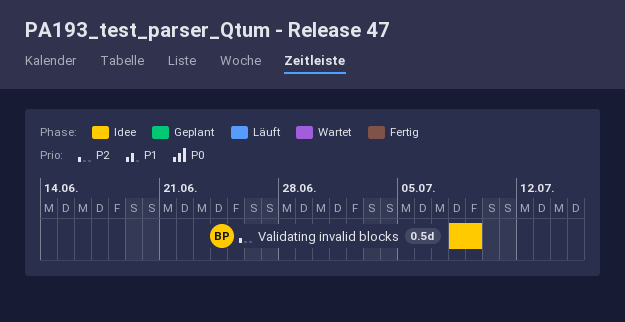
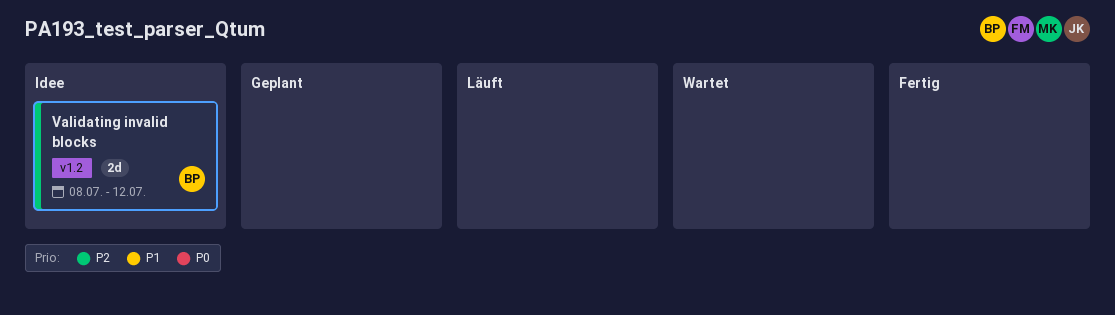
Validating invalid blocks, estimate: 0.5d -> 2d
Validating invalid blocks, due: Jul 9 -> Jul 12

